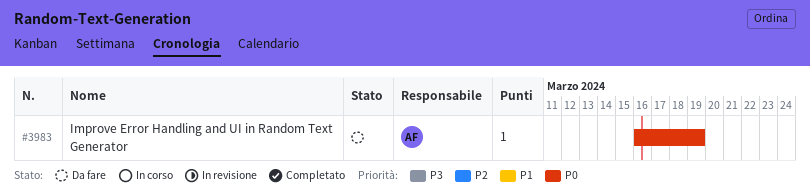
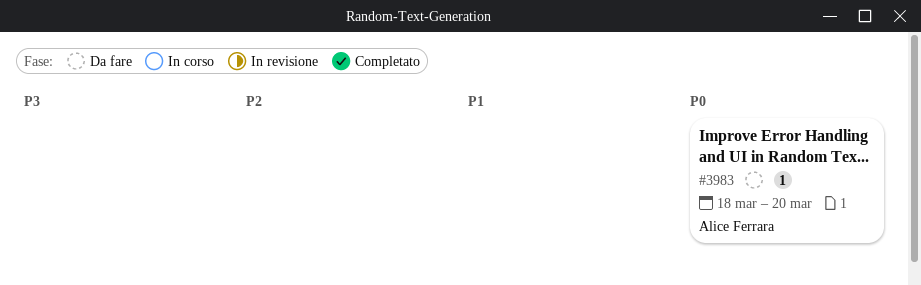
#3983, start: Mar 16 -> Mar 18
#3983, due: Mar 19 -> Mar 20

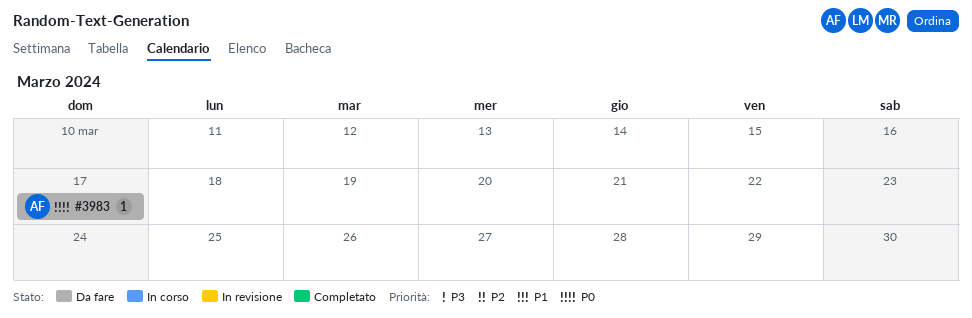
#3983, start: Mar 18 -> Mar 17
#3983, due: Mar 20 -> Mar 17

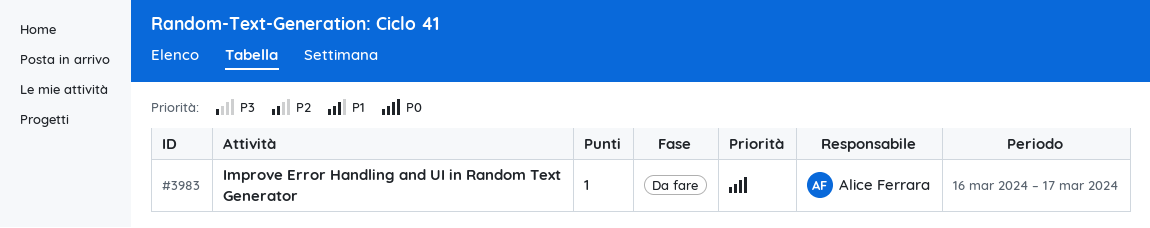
#3983, start: Mar 17 -> Mar 16

